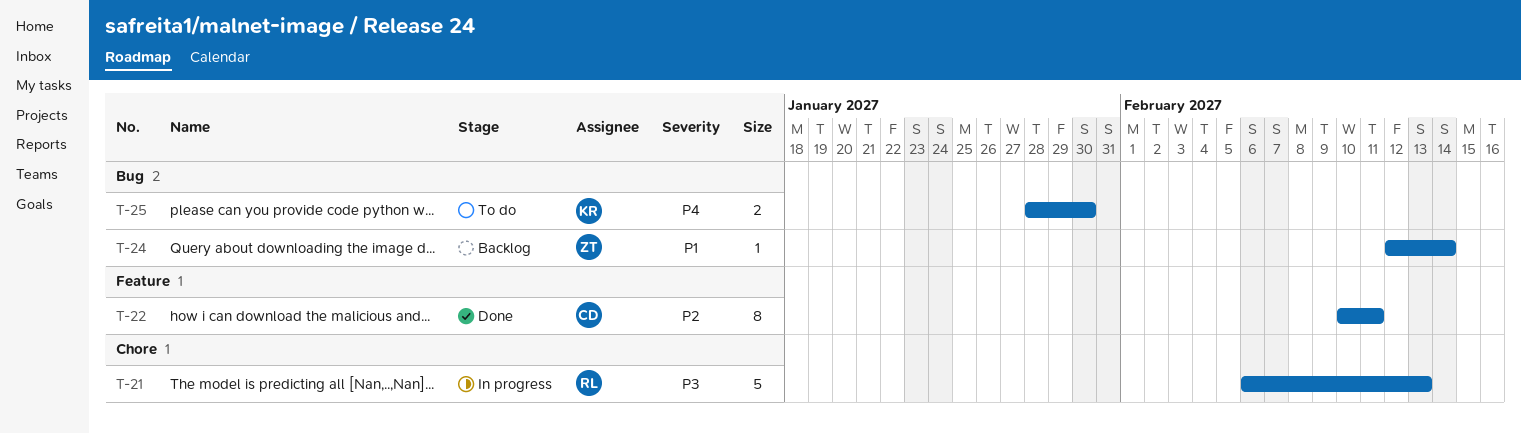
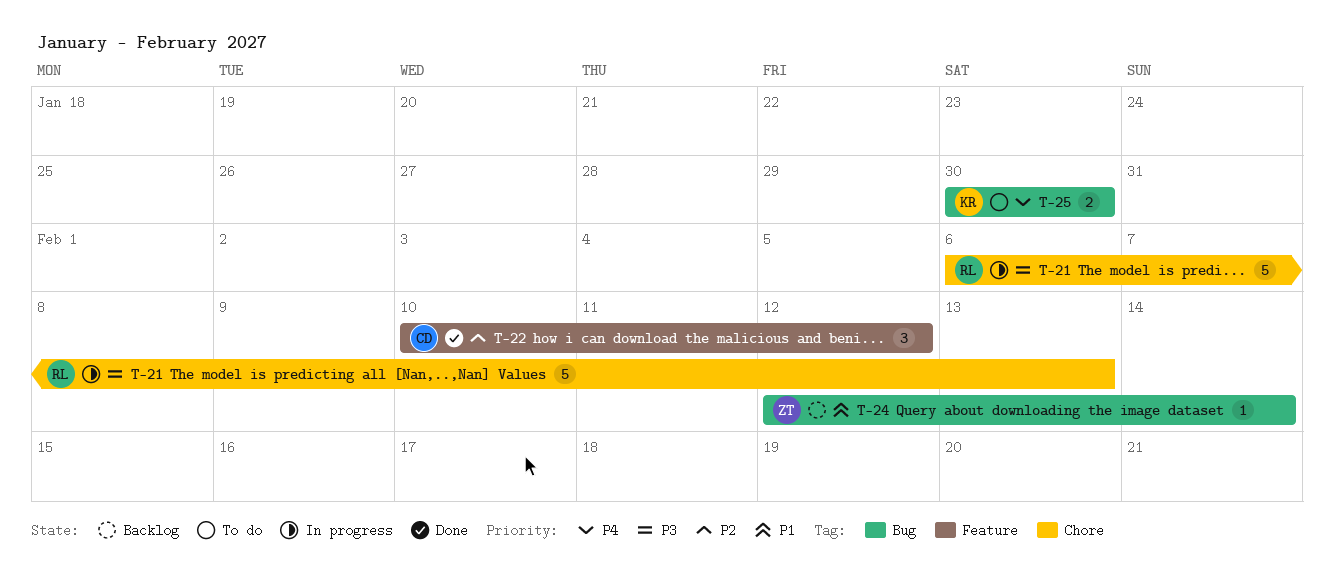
T-22, estimate: 8 -> 3
T-22, due: Feb 11 -> Feb 12
T-25, start: Jan 28 -> Jan 30

